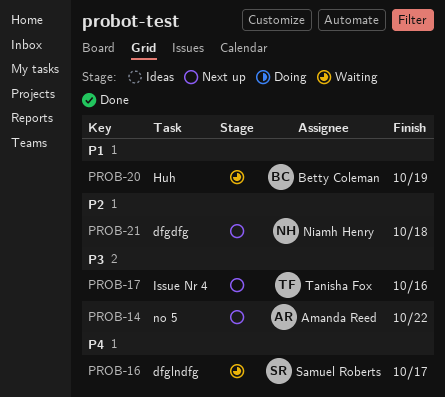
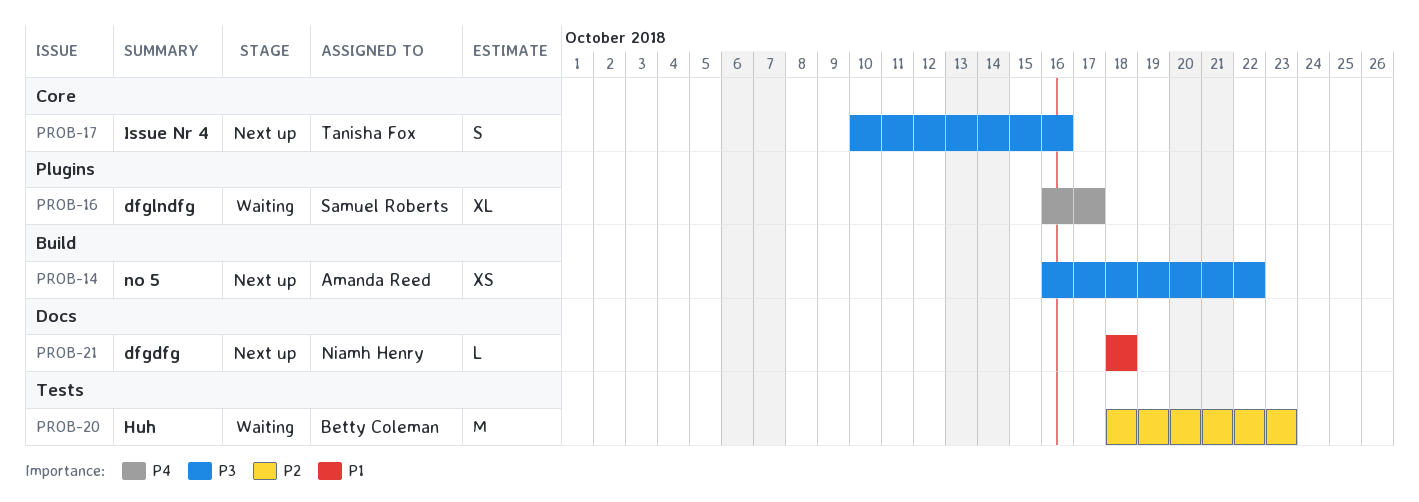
PROB-20, priority: P1 -> P2
PROB-20, due: Oct 19 -> Oct 23
PROB-21, priority: P2 -> P1

